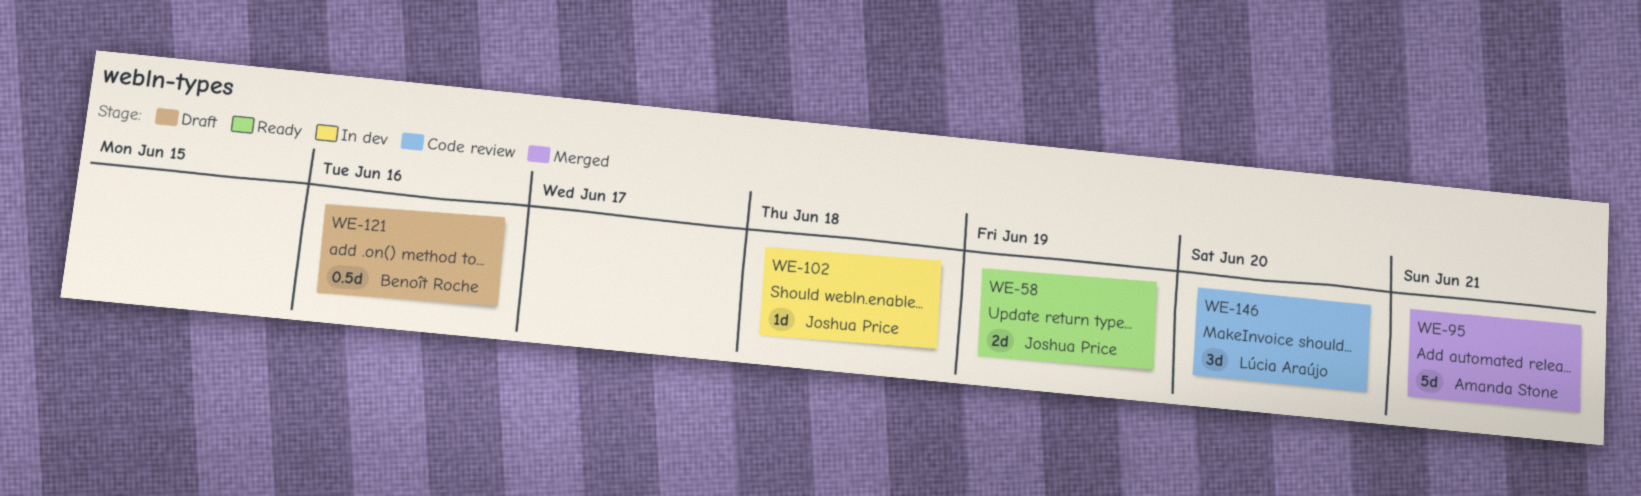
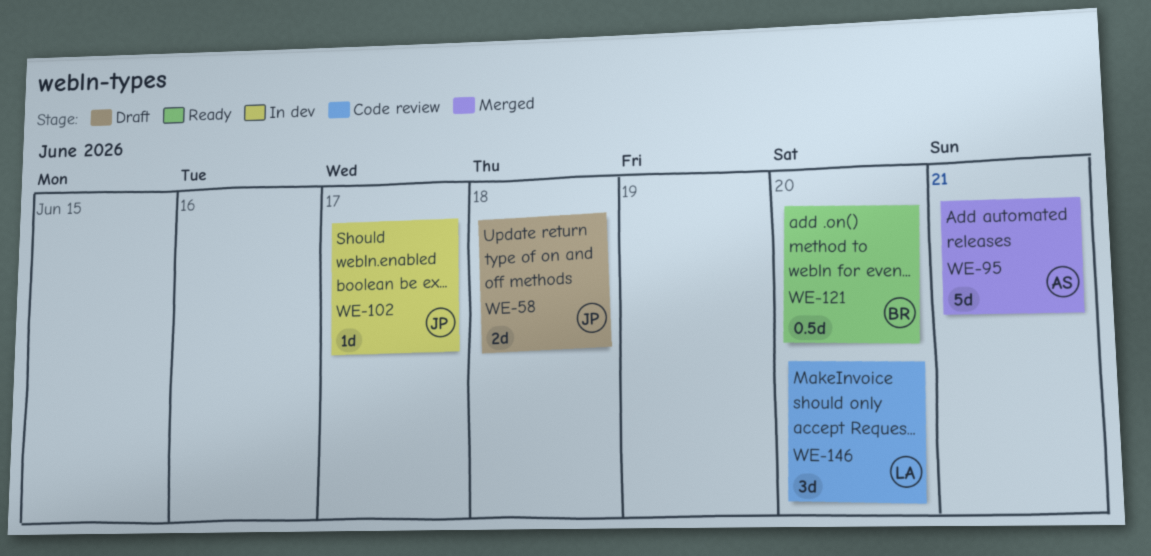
WE-58, status: Ready -> Draft
WE-58, due: Jun 19 -> Jun 18
WE-102, due: Jun 18 -> Jun 17
WE-121, status: Draft -> Ready
WE-121, due: Jun 16 -> Jun 20

